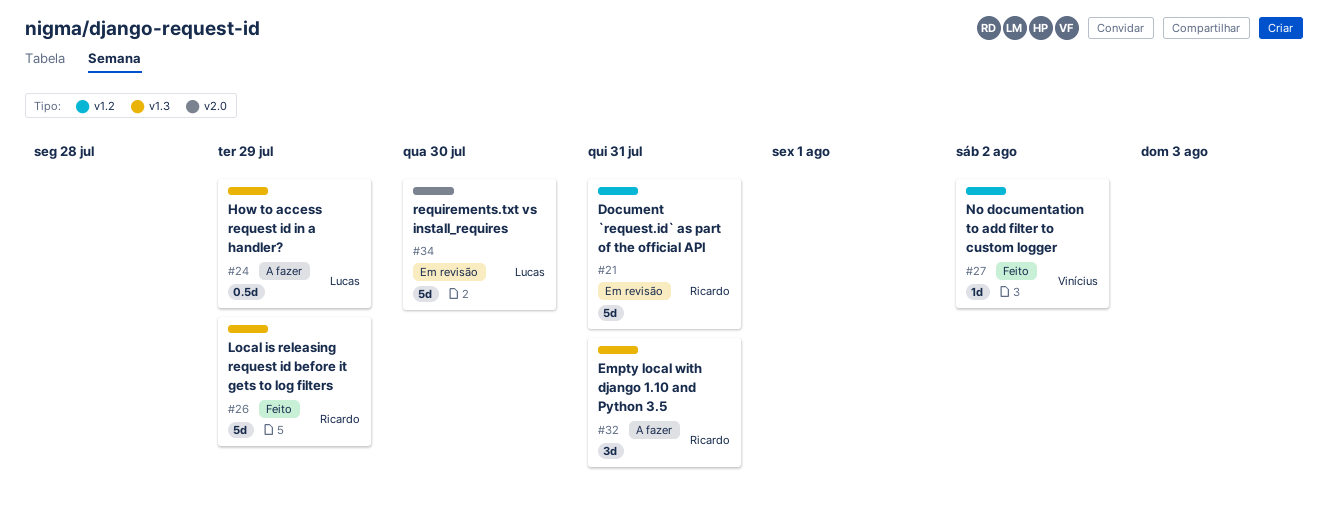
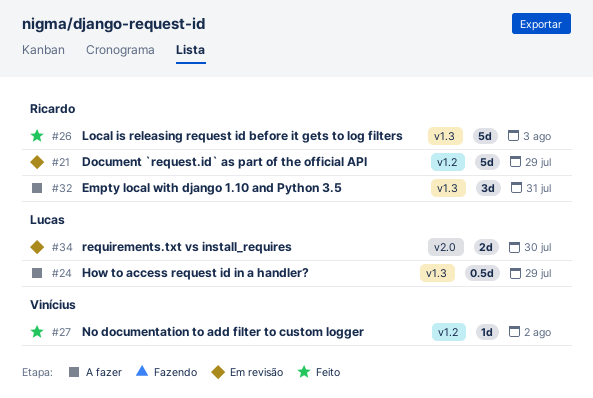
#21, due: Jul 31 -> Jul 29
#26, due: Jul 29 -> Aug 3
#34, estimate: 5d -> 2d

